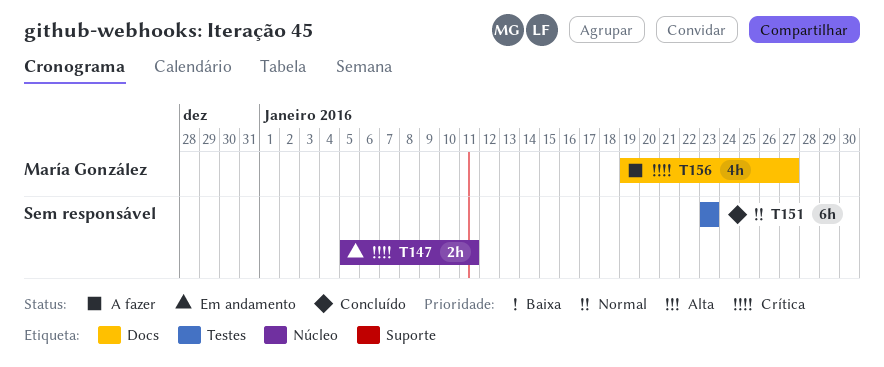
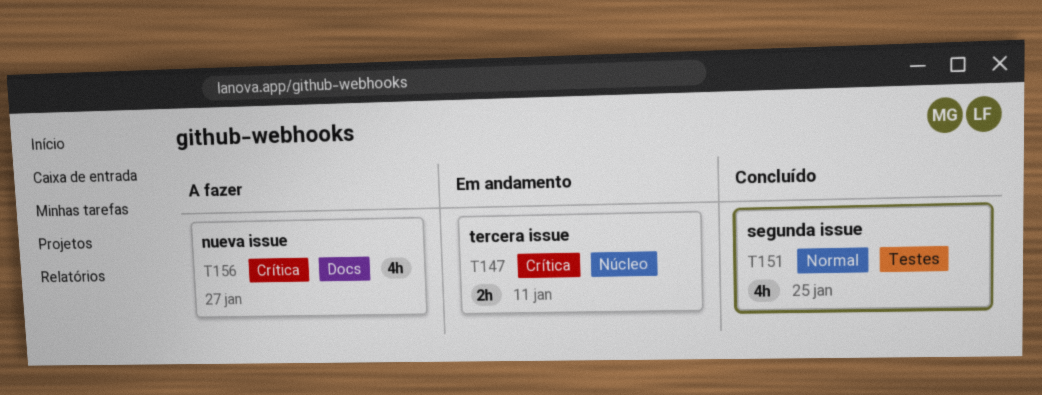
T151, estimate: 6h -> 4h
T151, due: Jan 23 -> Jan 25

